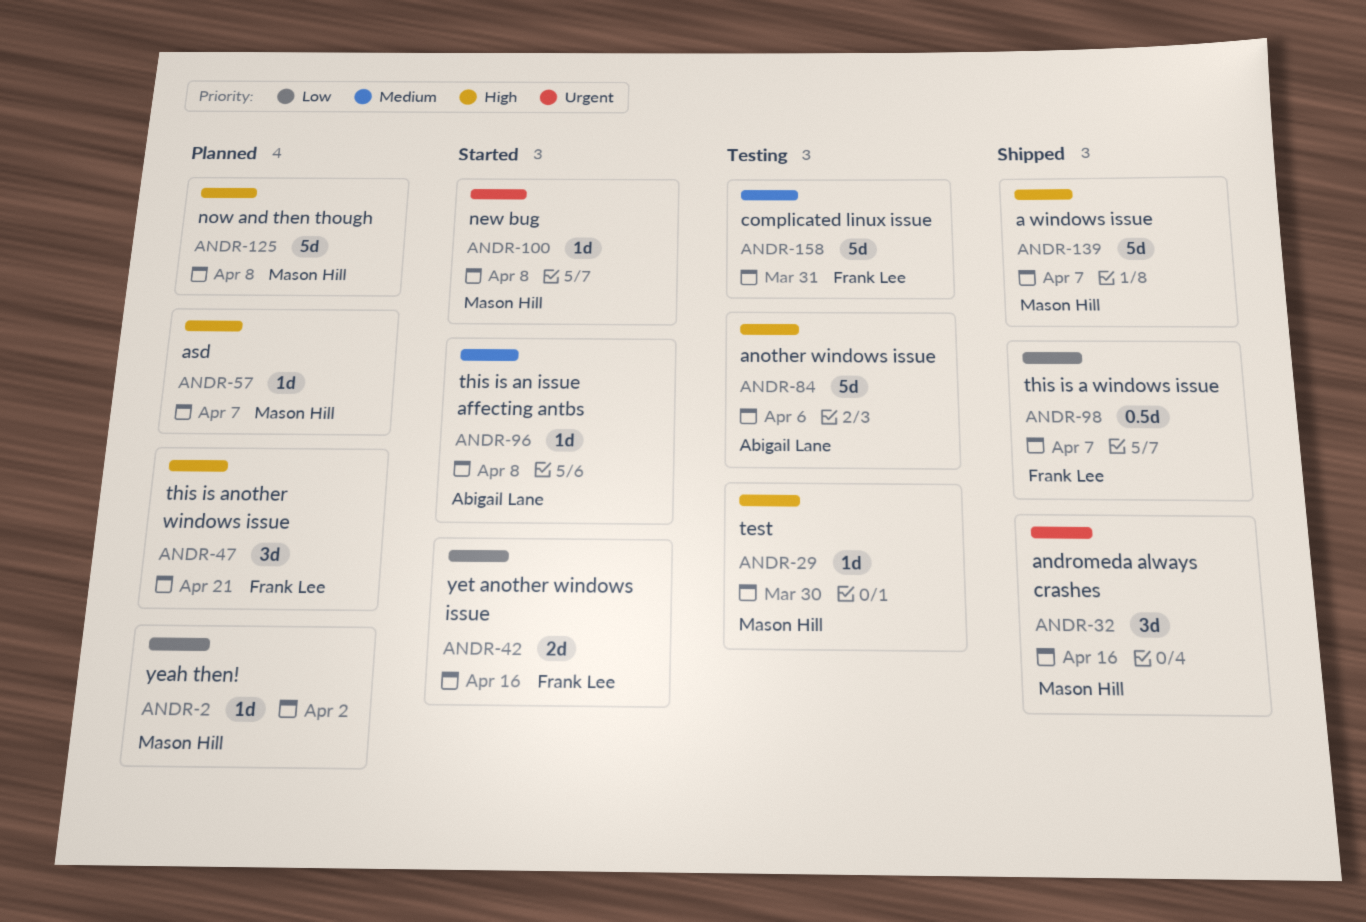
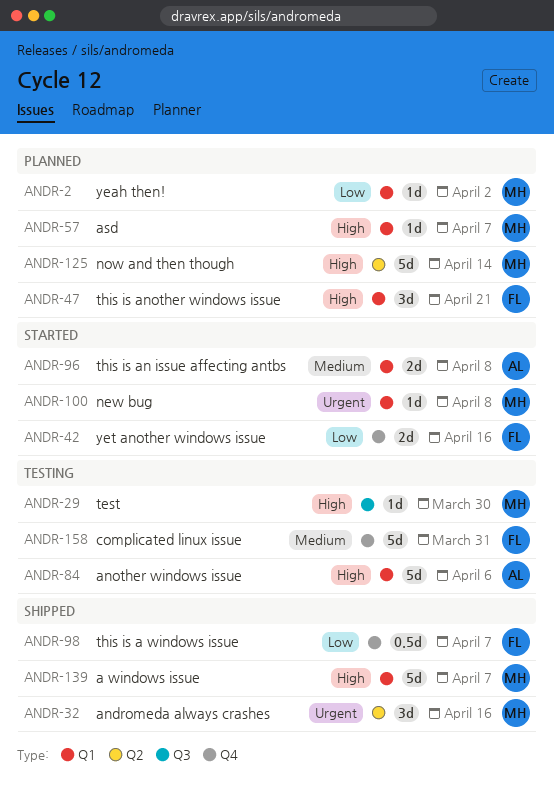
ANDR-96, estimate: 1d -> 2d
ANDR-125, due: Apr 8 -> Apr 14

